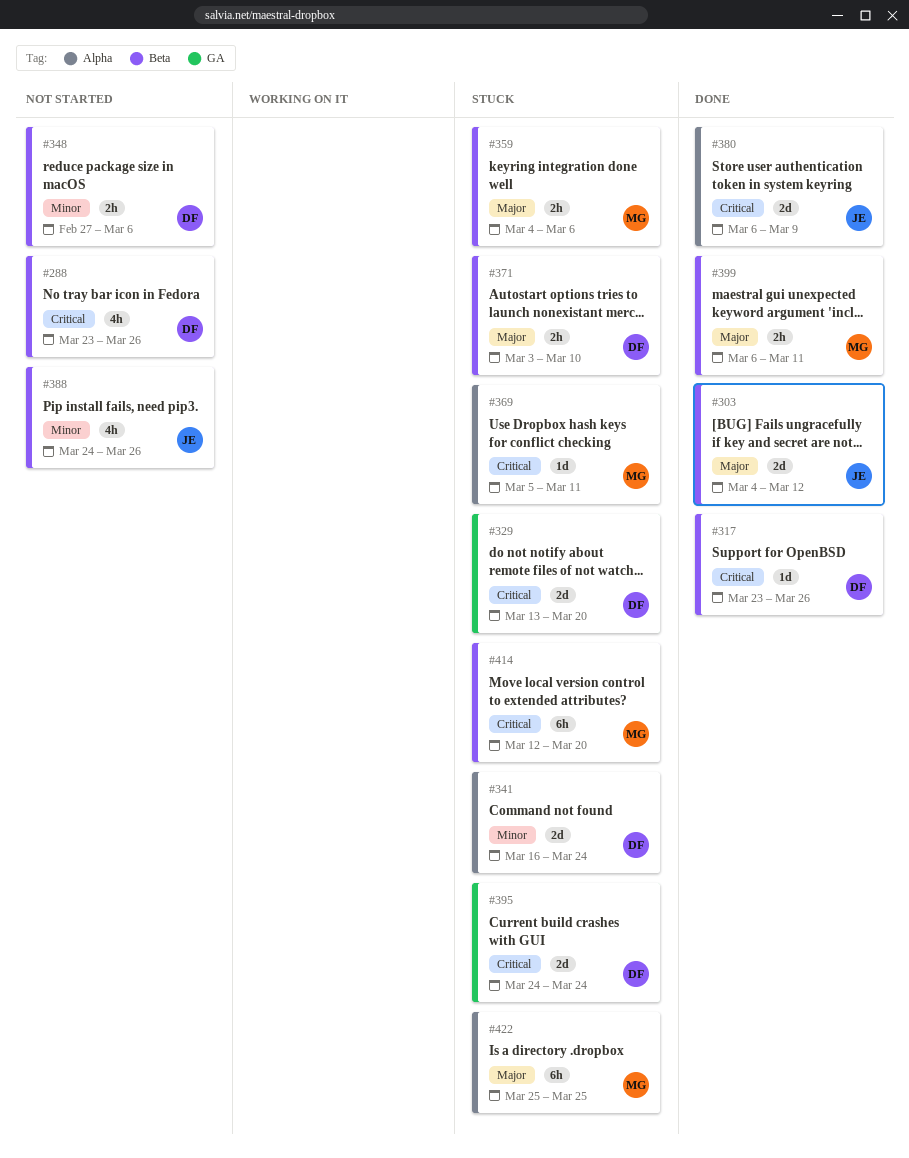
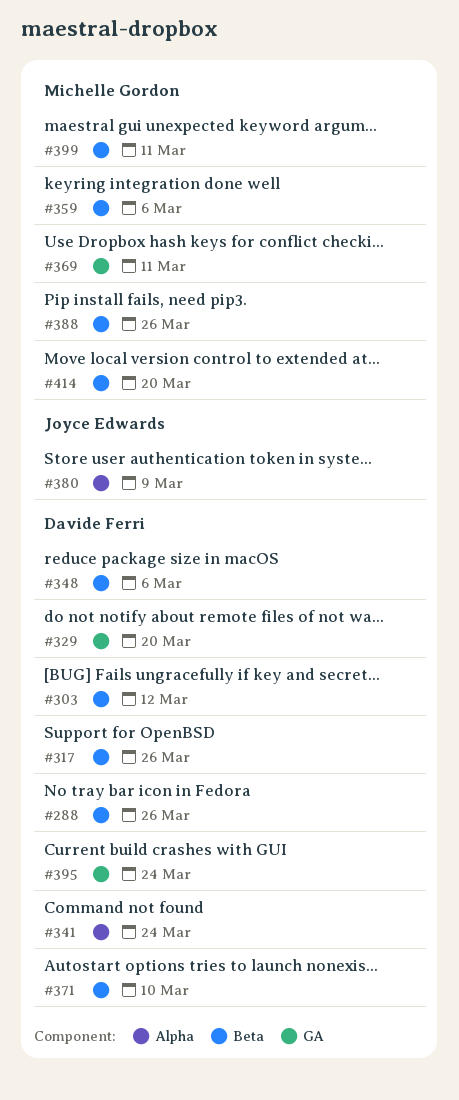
#303, owner: Joyce Edwards -> Davide Ferri
#369, label: Alpha -> GA
#388, owner: Joyce Edwards -> Michelle Gordon
#422: present -> none

